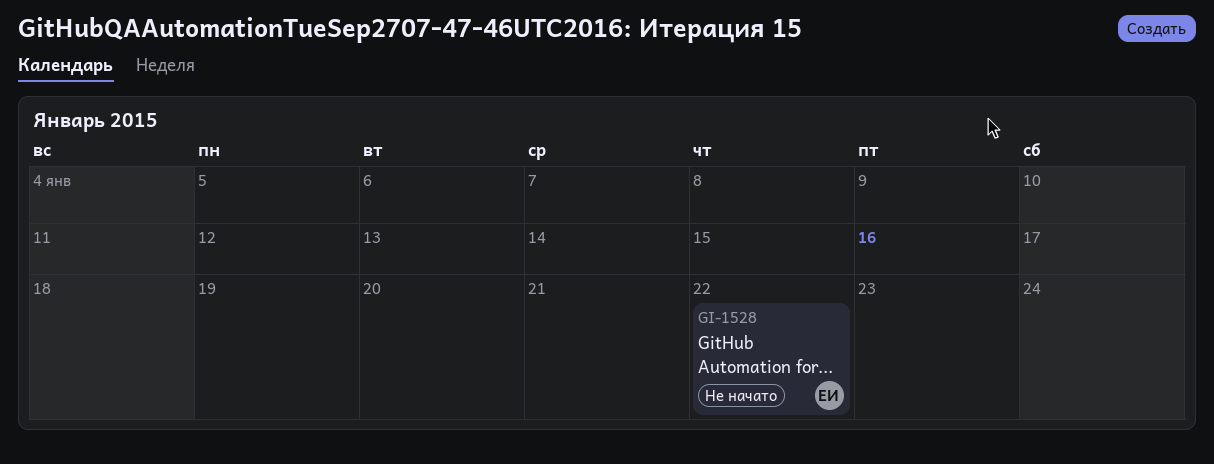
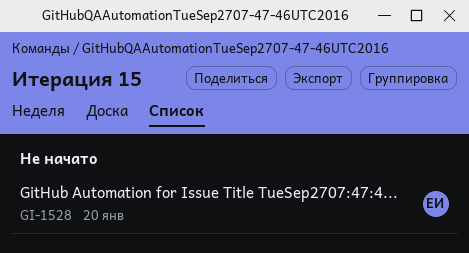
GI-1528, due: Jan 22 -> Jan 20

